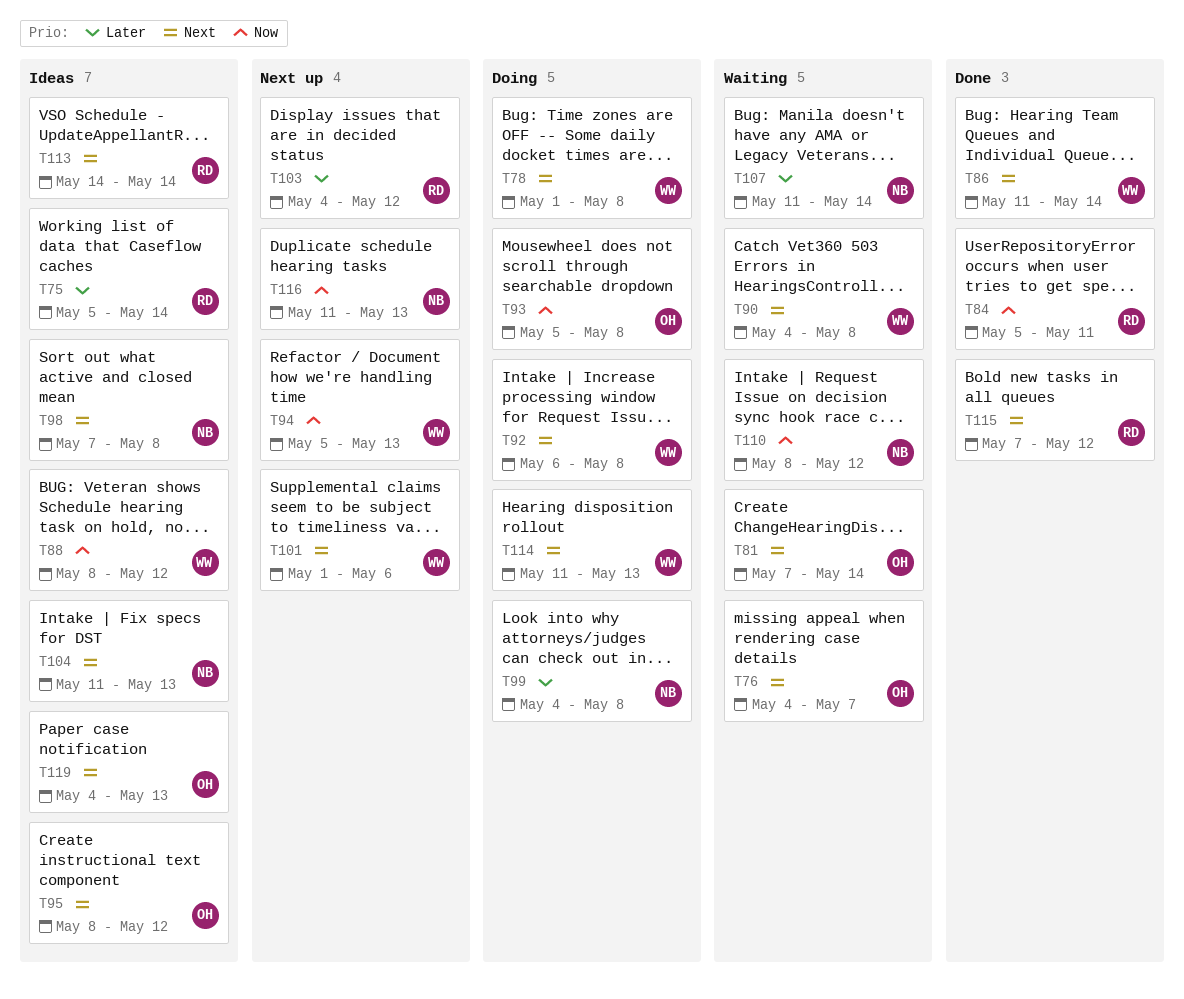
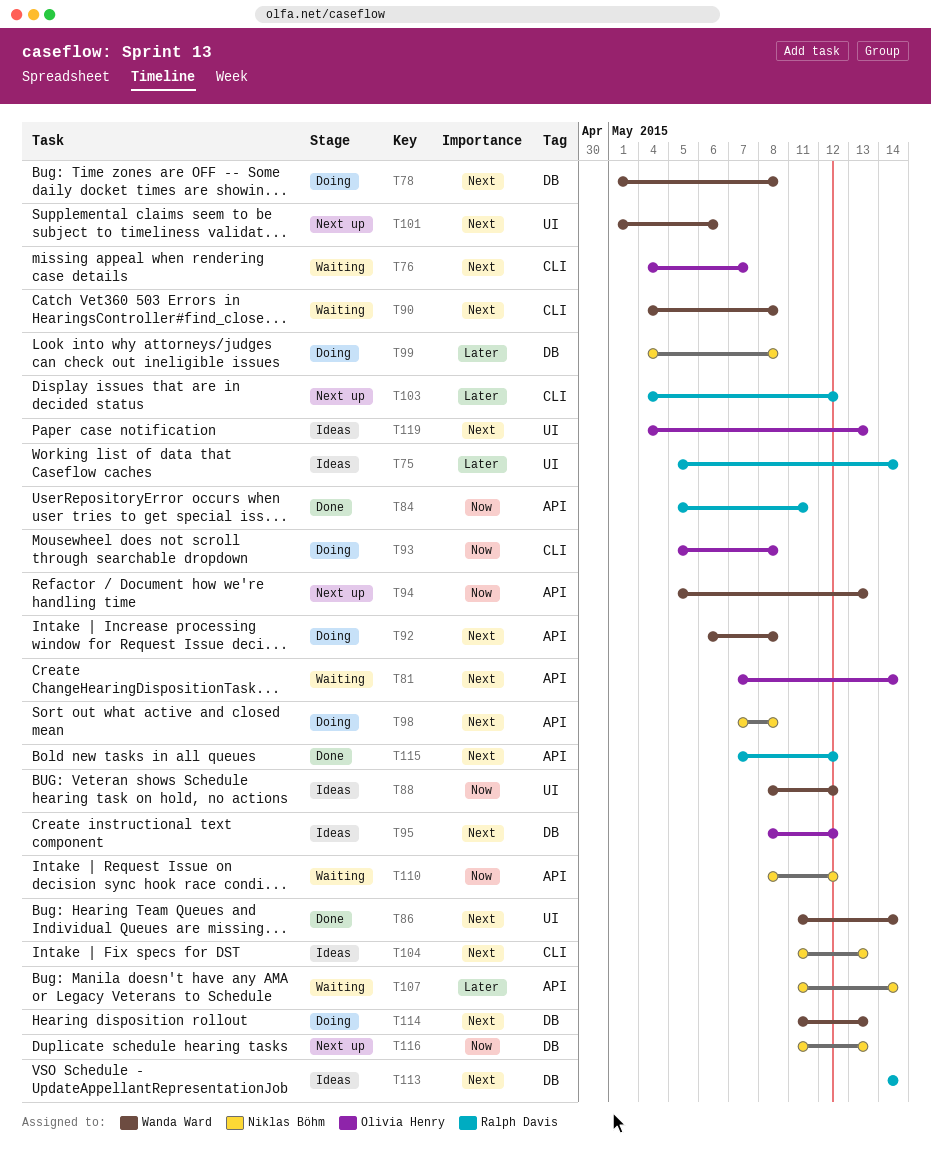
T98, status: Ideas -> Doing

